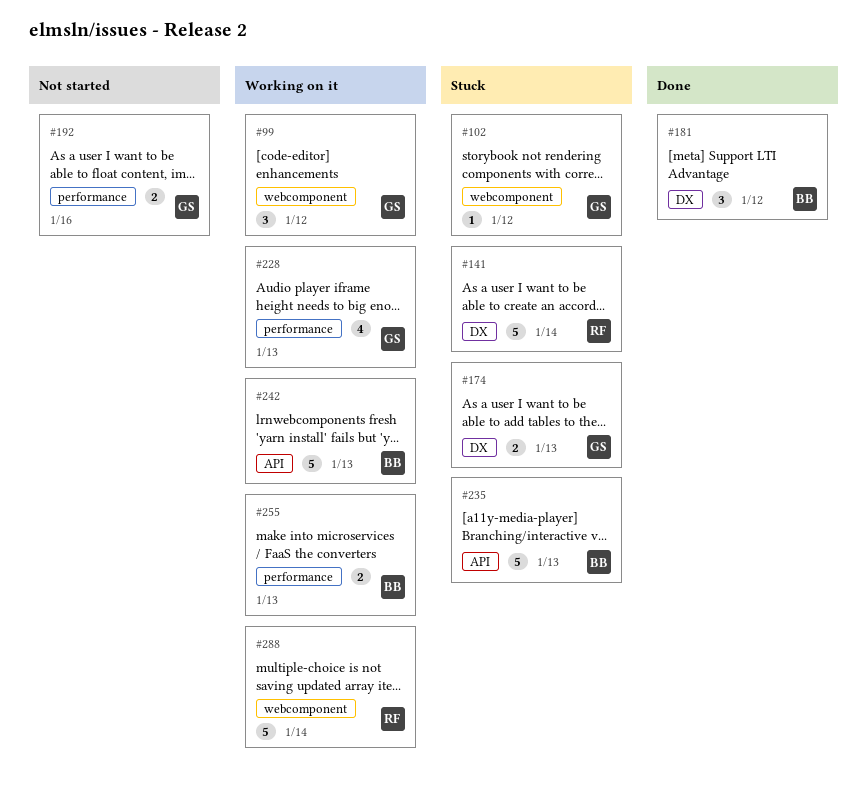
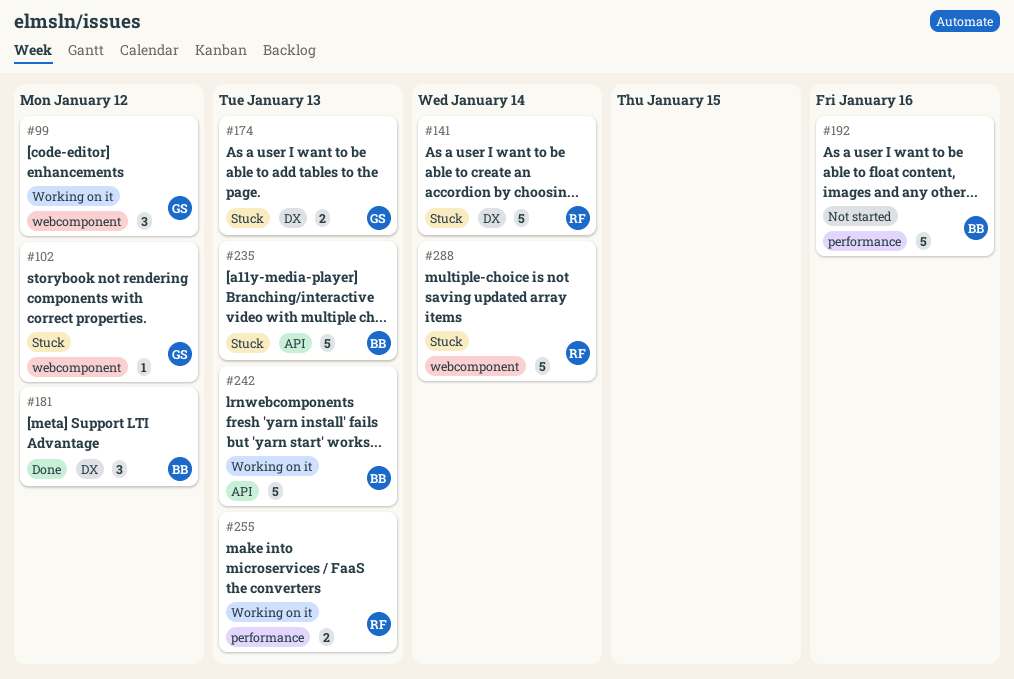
#192, owner: GS -> BB
#192, estimate: 2 -> 5
#228: present -> none
#255, owner: BB -> RF
#288, status: Working on it -> Stuck

